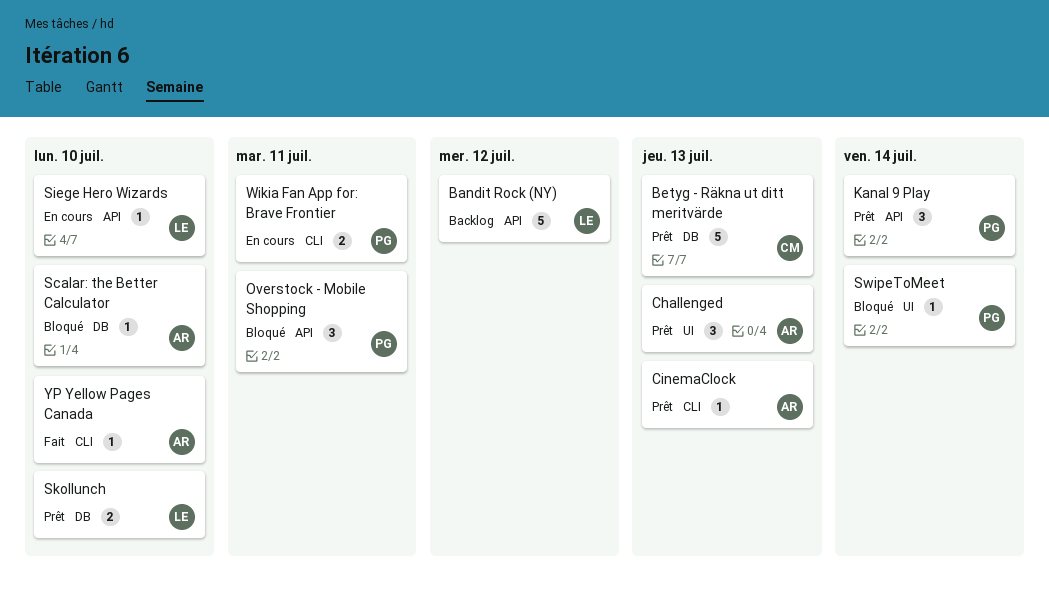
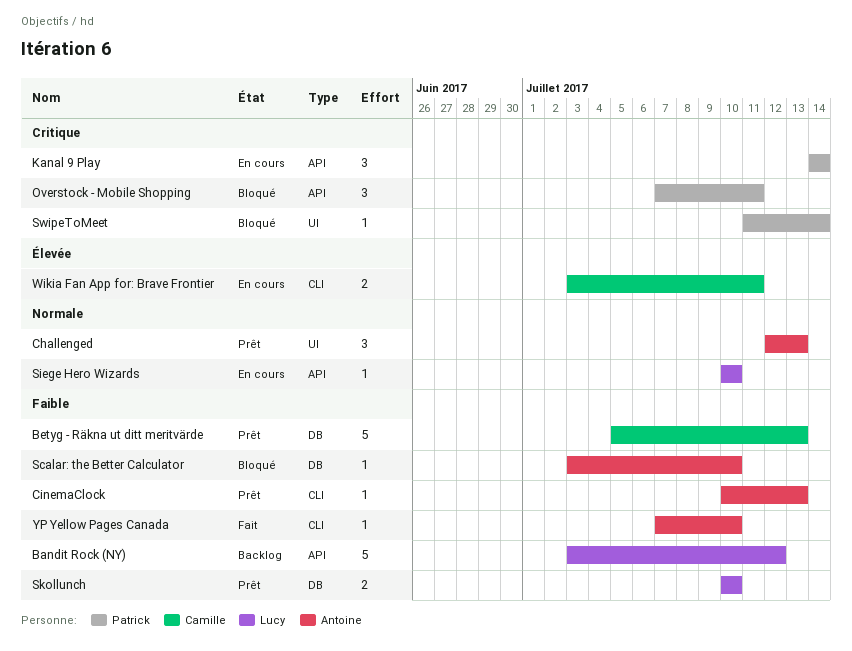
Kanal 9 Play, status: Prêt -> En cours
Wikia Fan App for: Brave Frontier, owner: Patrick -> Camille

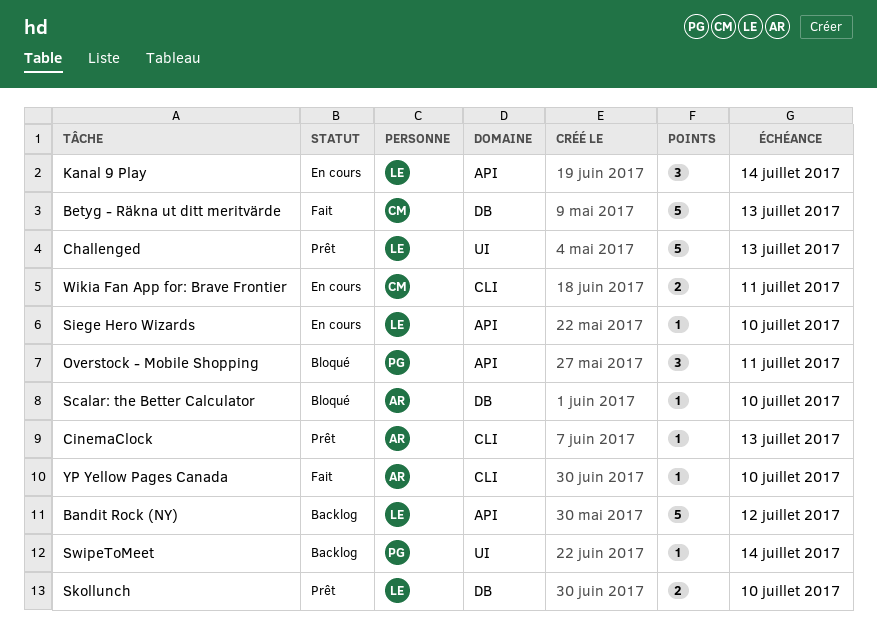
Betyg - Räkna ut ditt meritvärde, status: Prêt -> Fait
Challenged, owner: Antoine -> Lucy
Challenged, estimate: 3 -> 5
Kanal 9 Play, owner: Patrick -> Lucy
SwipeToMeet, status: Bloqué -> Backlog

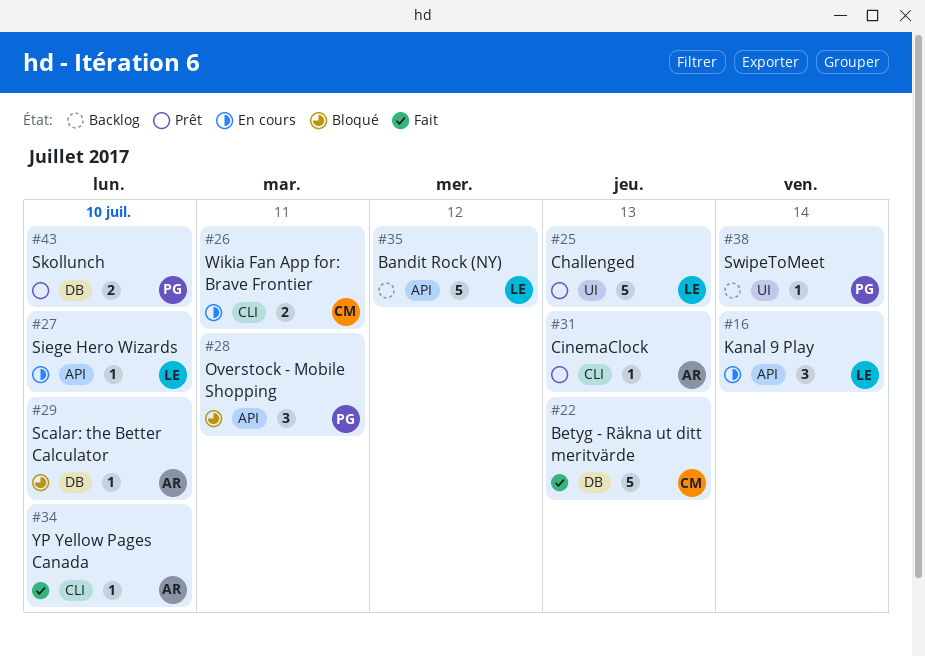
Skollunch, owner: LE -> PG

